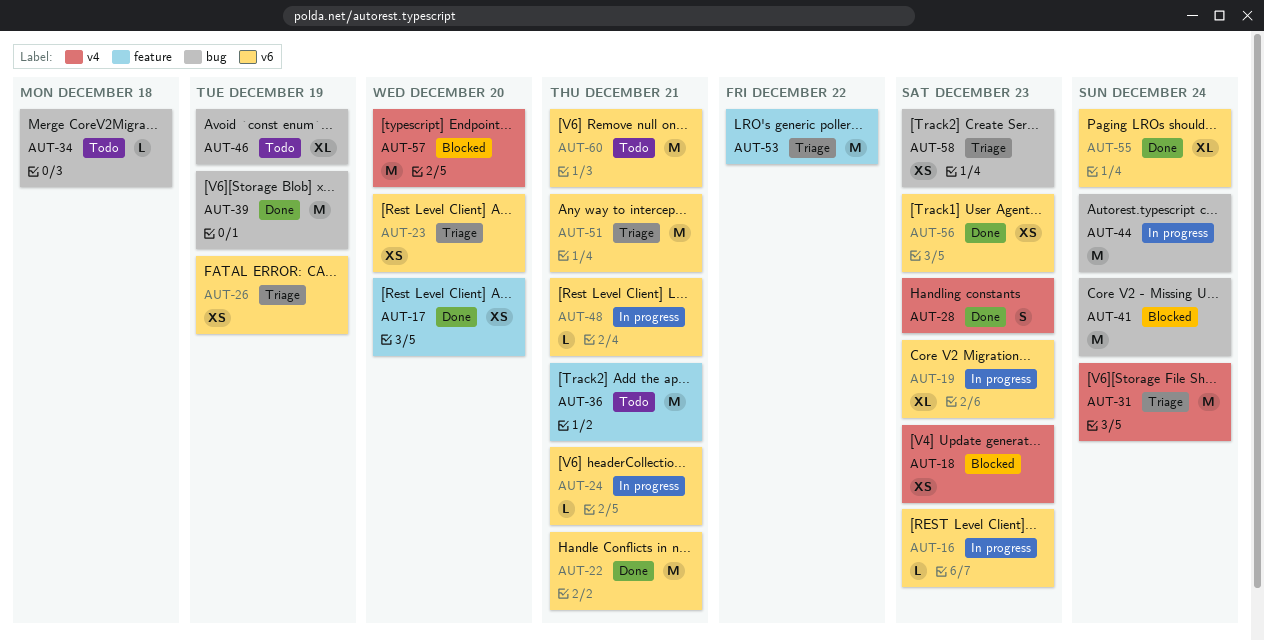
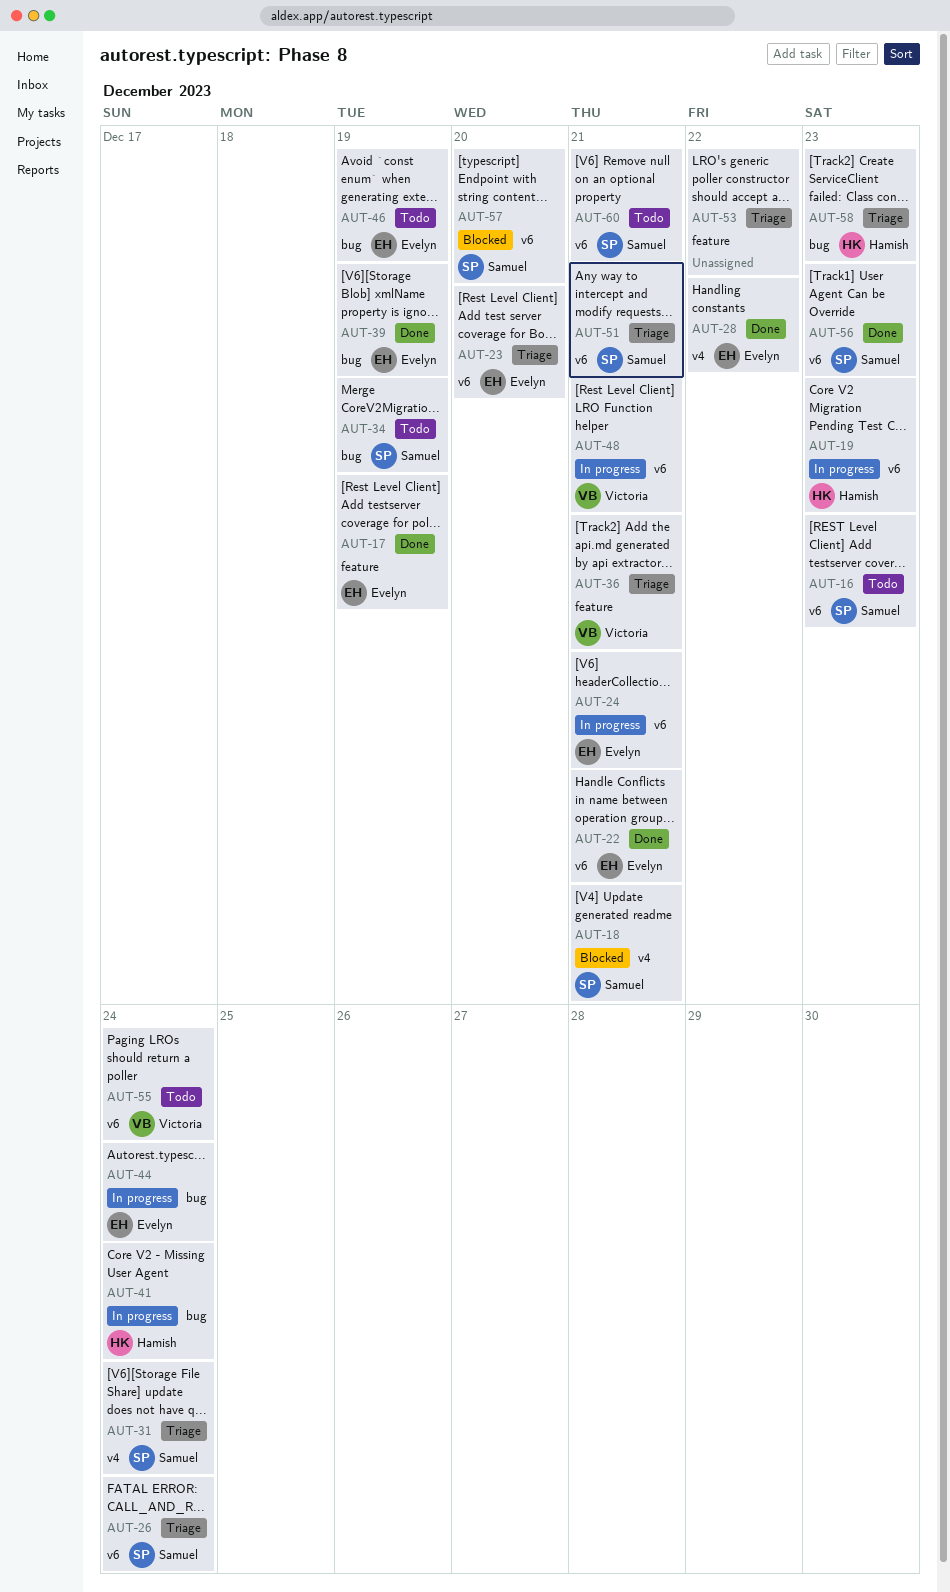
AUT-16, status: In progress -> Todo
AUT-17, due: Dec 20 -> Dec 19
AUT-18, due: Dec 23 -> Dec 21
AUT-26, due: Dec 19 -> Dec 24
AUT-28, due: Dec 23 -> Dec 22
AUT-34, due: Dec 18 -> Dec 19
AUT-36, status: Todo -> Triage
AUT-41, status: Blocked -> In progress
AUT-55, status: Done -> Todo
AUT-57, label: v4 -> v6

